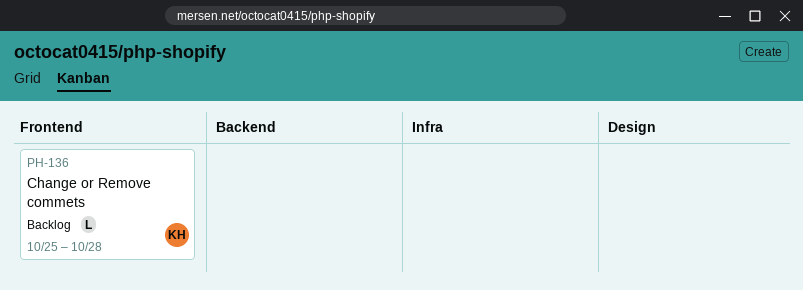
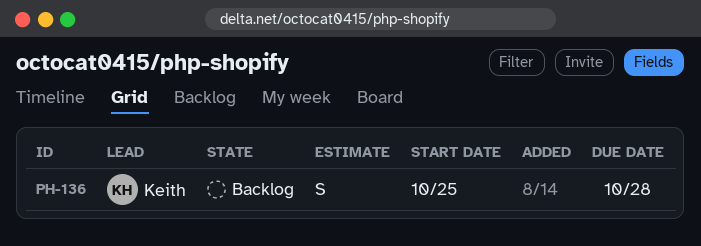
PH-136, estimate: L -> S

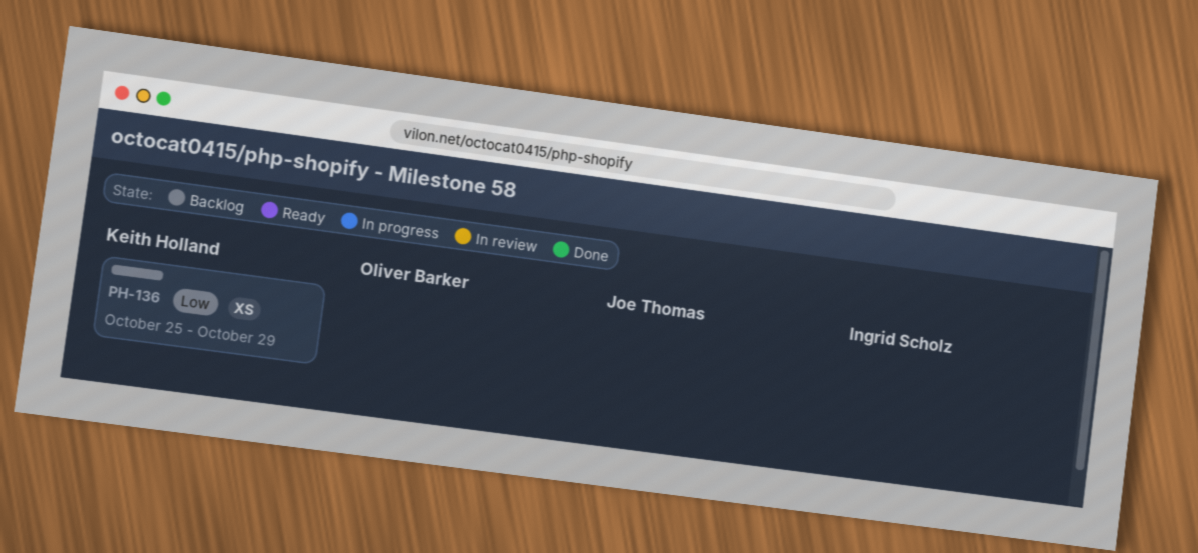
PH-136, estimate: S -> XS
PH-136, due: Oct 28 -> Oct 29

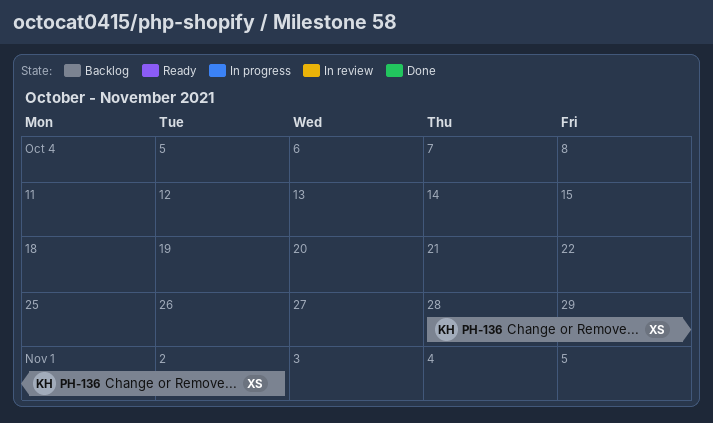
PH-136, start: Oct 25 -> Oct 28
PH-136, due: Oct 29 -> Nov 2

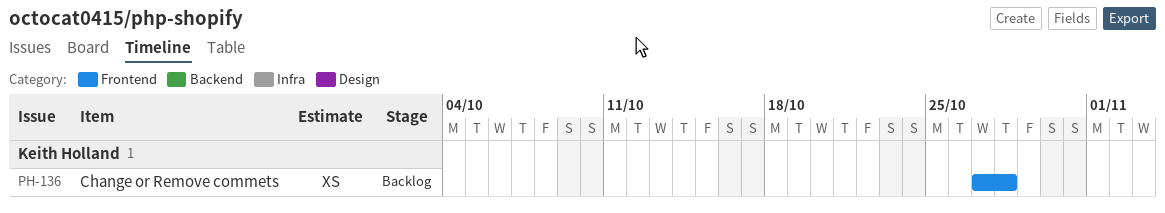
PH-136, start: Oct 28 -> Oct 27
PH-136, due: Nov 2 -> Oct 28

